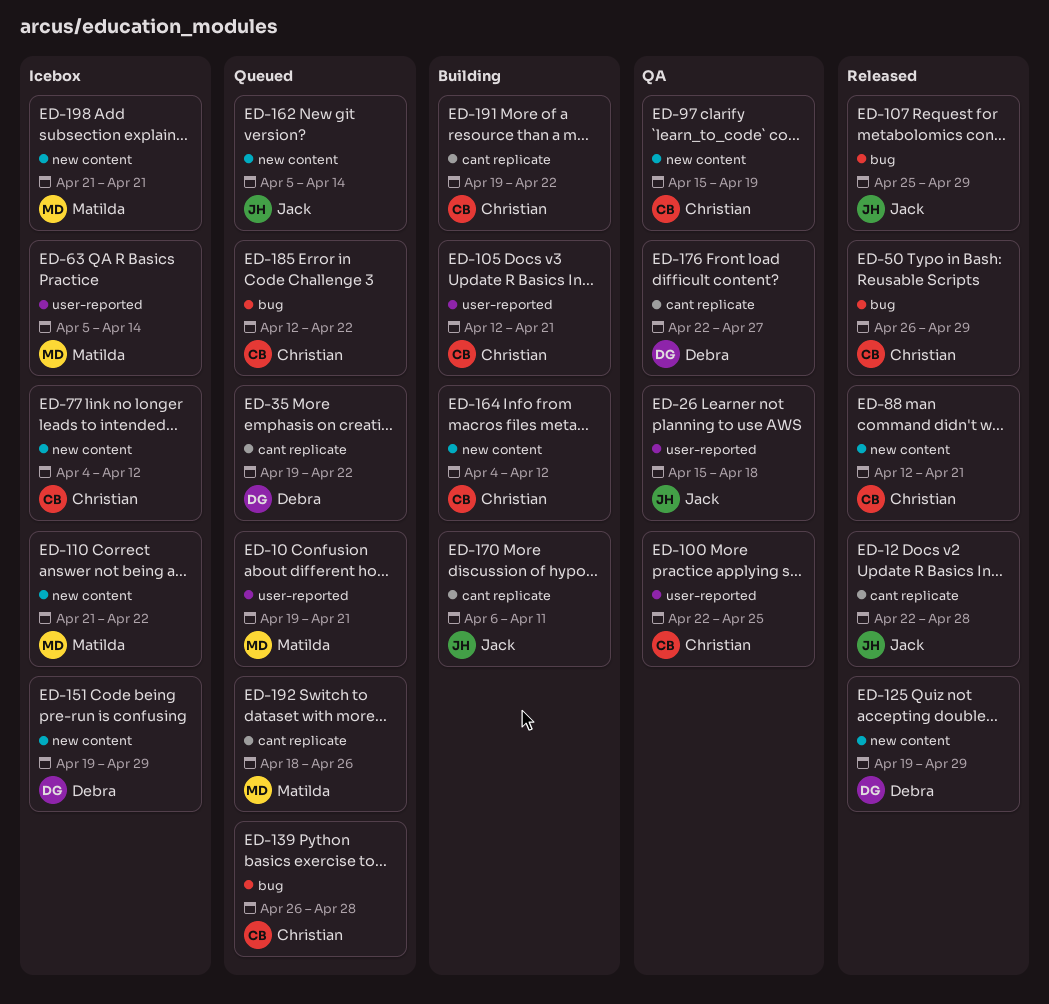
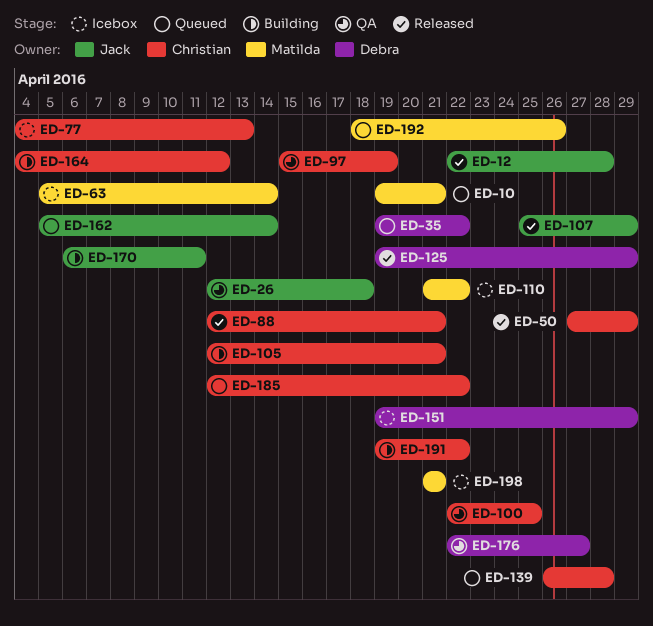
ED-26, start: Apr 15 -> Apr 12
ED-50, start: Apr 26 -> Apr 27
ED-77, due: Apr 12 -> Apr 13

